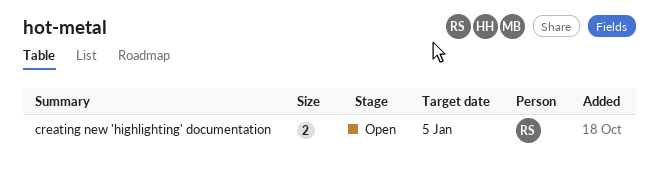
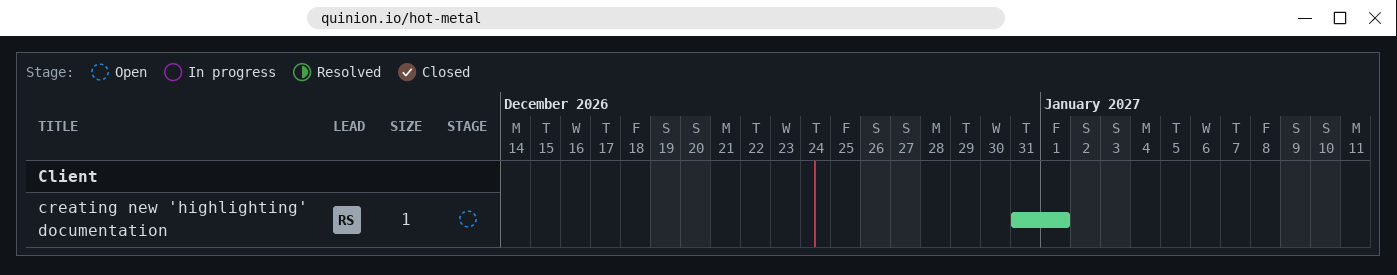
creating new 'highlighting' documentation, estimate: 2 -> 1
creating new 'highlighting' documentation, due: Jan 5 -> Jan 1

